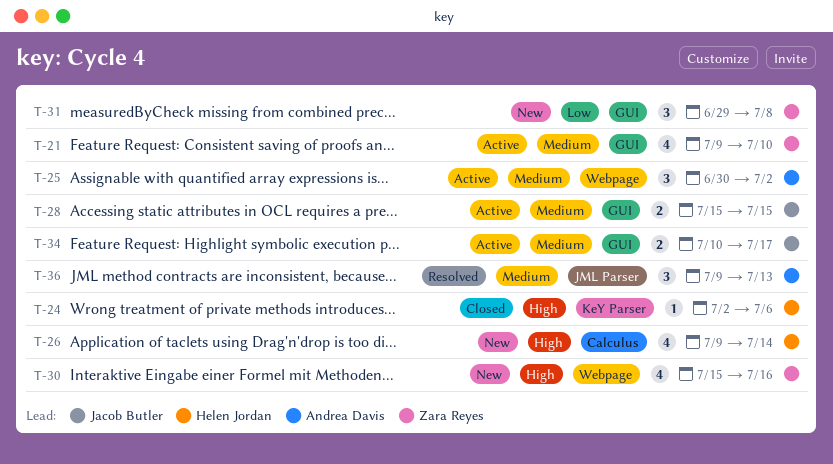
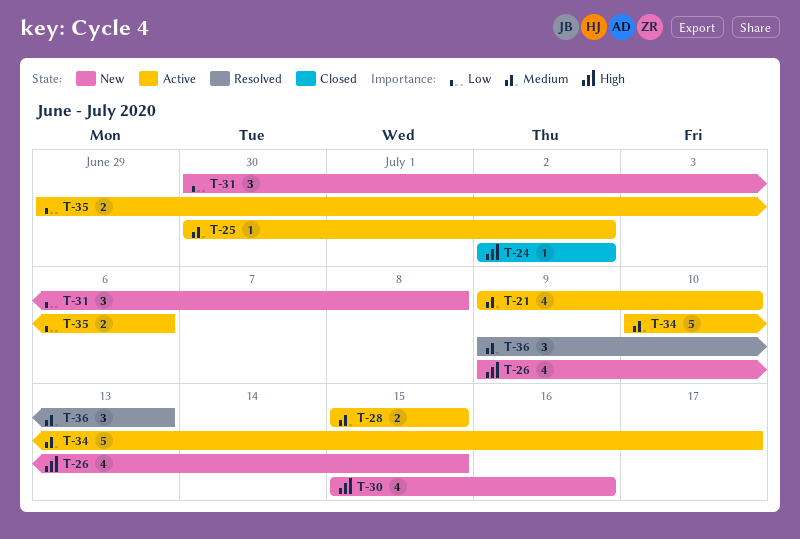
T-24, due: Jul 6 -> Jul 2
T-25, estimate: 3 -> 1
T-26, due: Jul 14 -> Jul 15
T-31, start: Jun 29 -> Jun 30
T-34, estimate: 2 -> 5
T-35: none -> present

